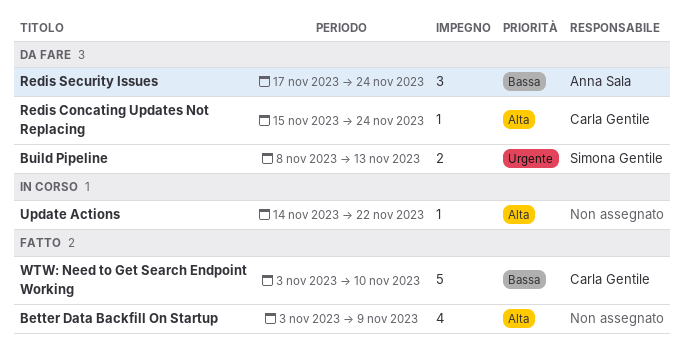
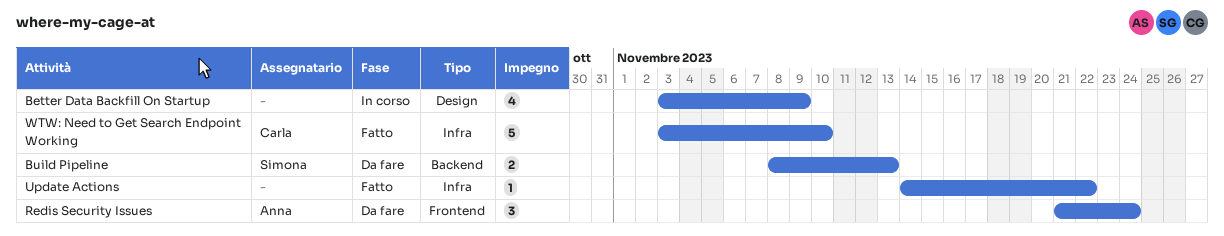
Better Data Backfill On Startup, status: Fatto -> In corso
Redis Concating Updates Not Replacing: present -> none
Redis Security Issues, start: Nov 17 -> Nov 21
Update Actions, status: In corso -> Fatto

